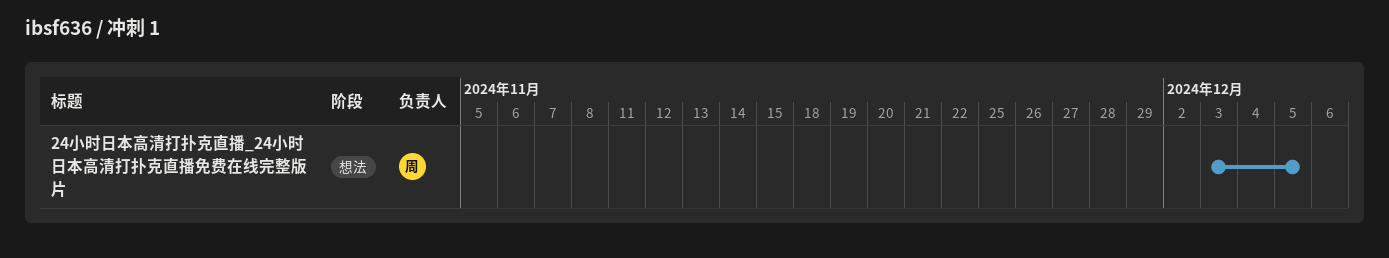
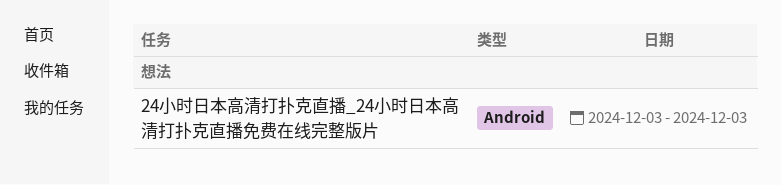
24小时日本高清打扑克直播_24小时日本高清打扑克直播免费在线完整版片, due: Dec 5 -> Dec 3

